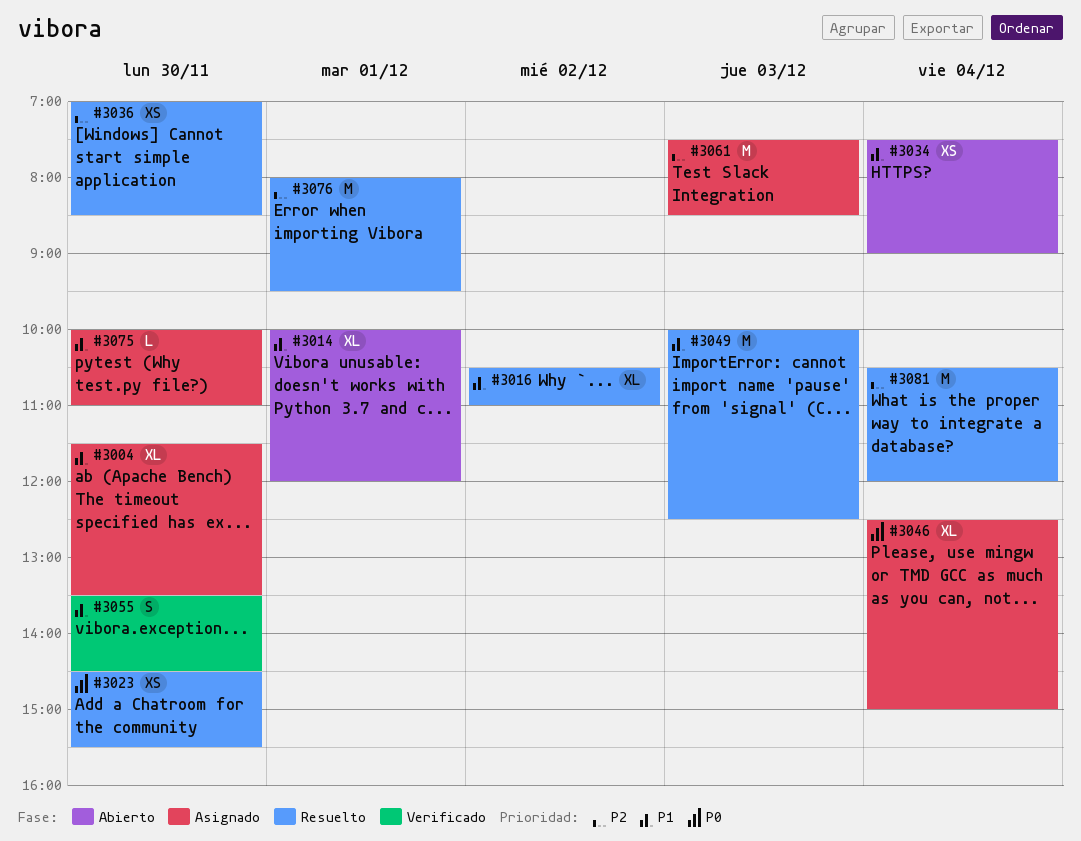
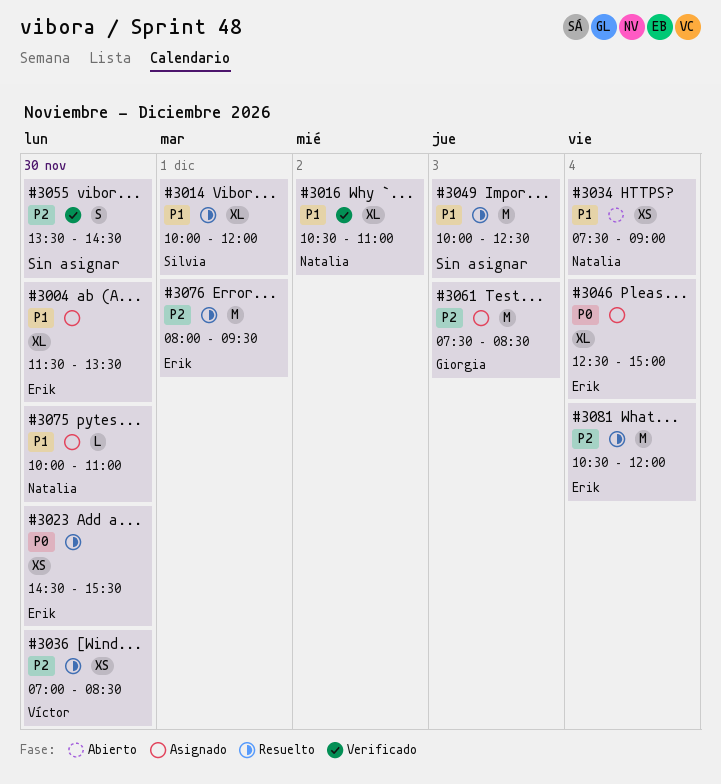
#3014, status: Abierto -> Resuelto
#3016, status: Resuelto -> Verificado
#3055, priority: P1 -> P2

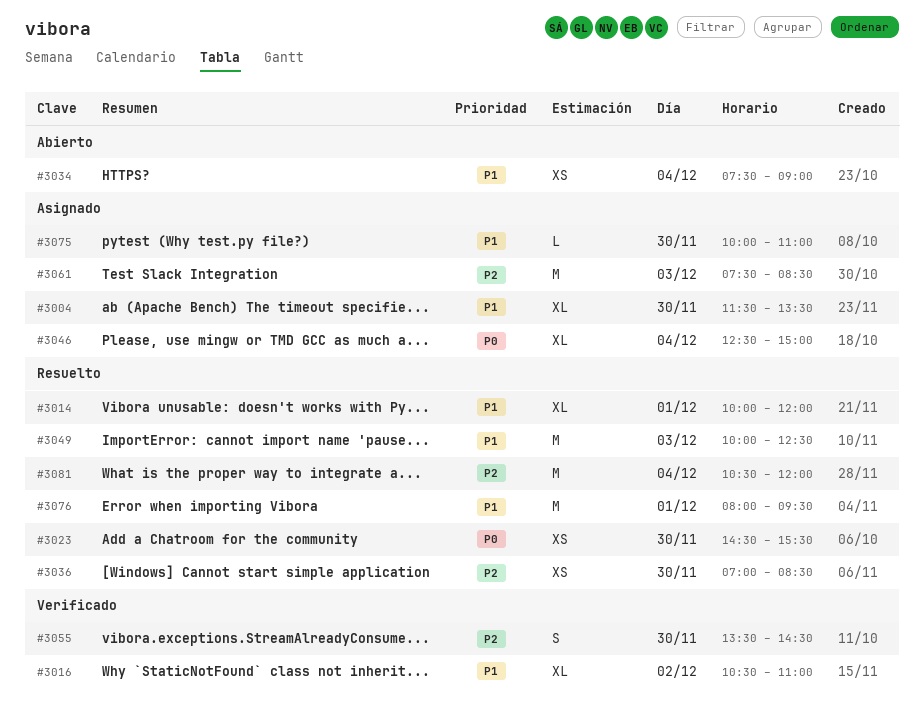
#3076, priority: P2 -> P1

